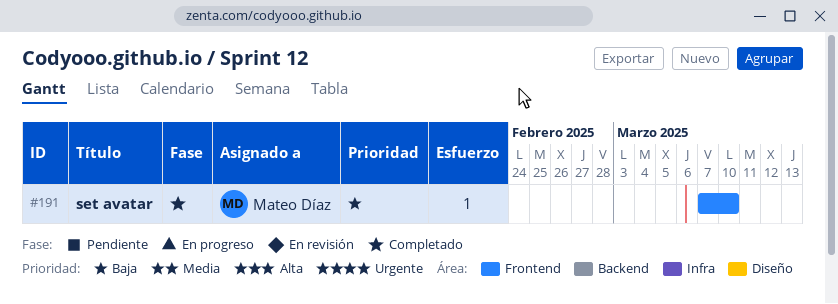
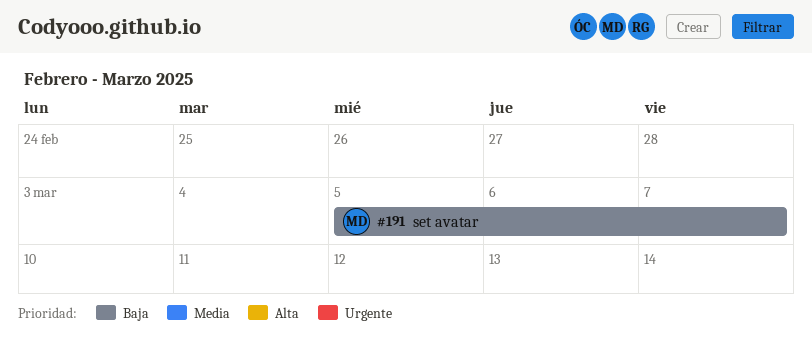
#191, start: Mar 7 -> Mar 5
#191, due: Mar 10 -> Mar 7

